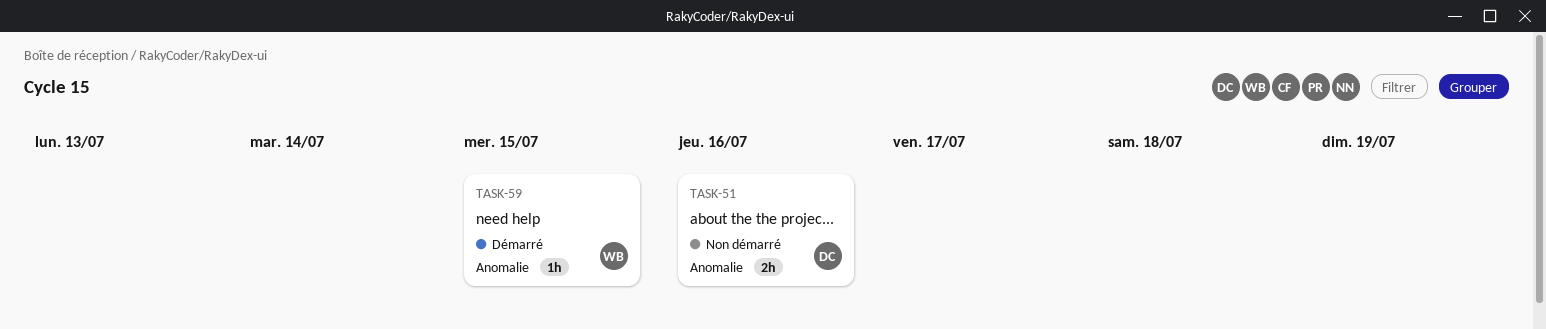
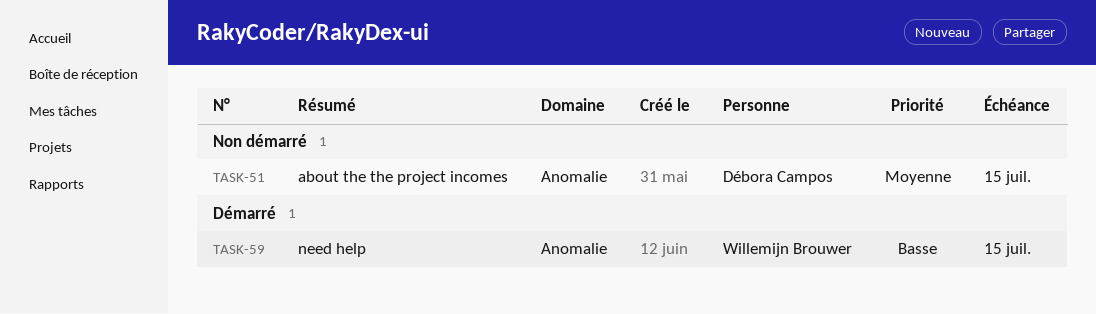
TASK-51, due: Jul 16 -> Jul 15

